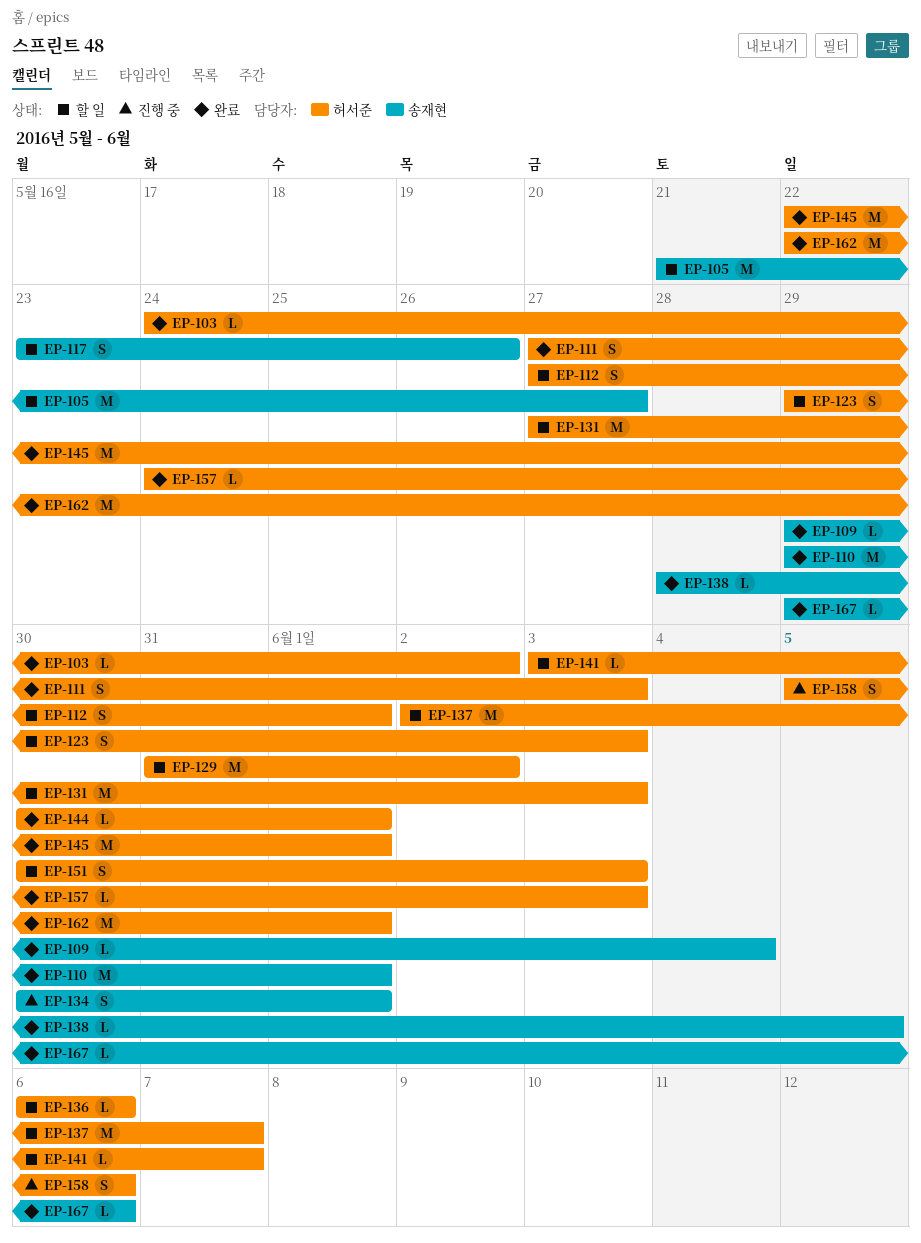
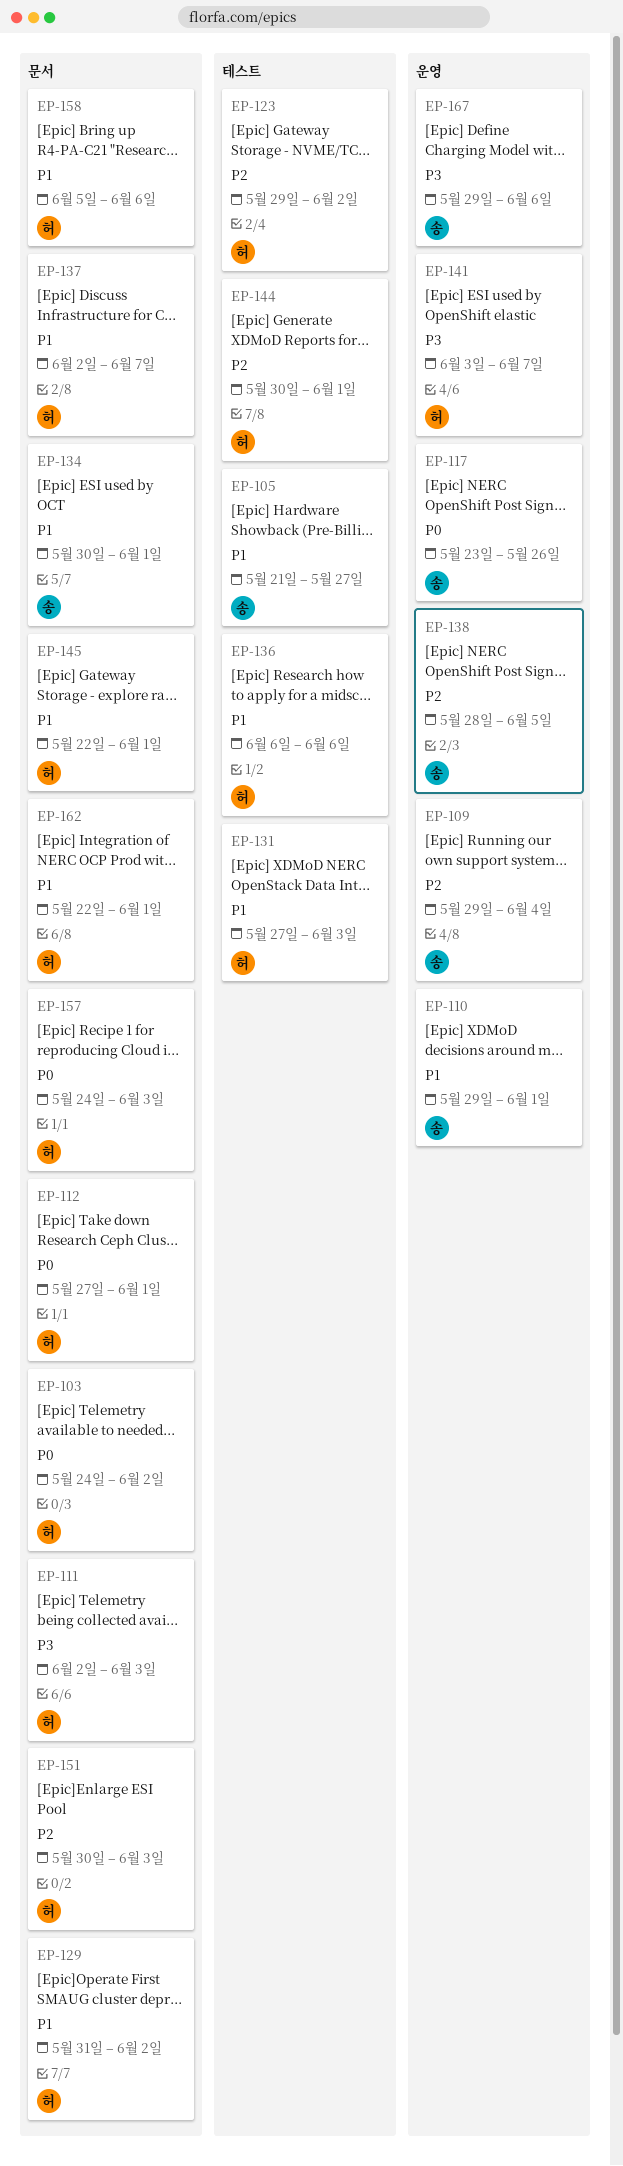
EP-111, start: May 27 -> Jun 2
EP-123, due: Jun 3 -> Jun 2

